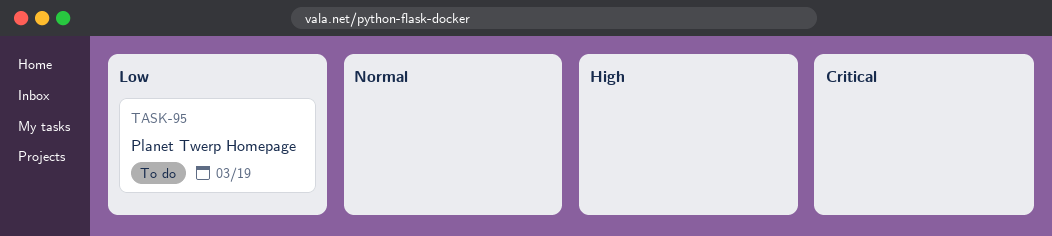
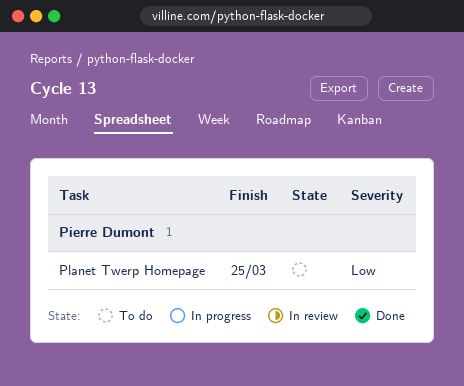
Planet Twerp Homepage, due: Mar 19 -> Mar 25

